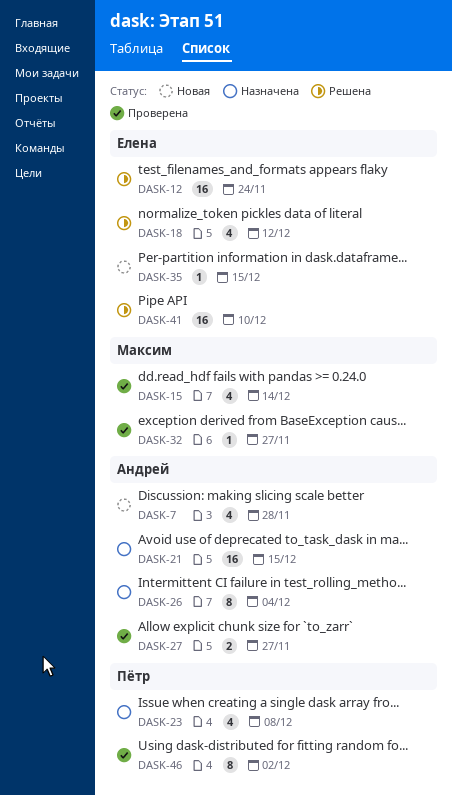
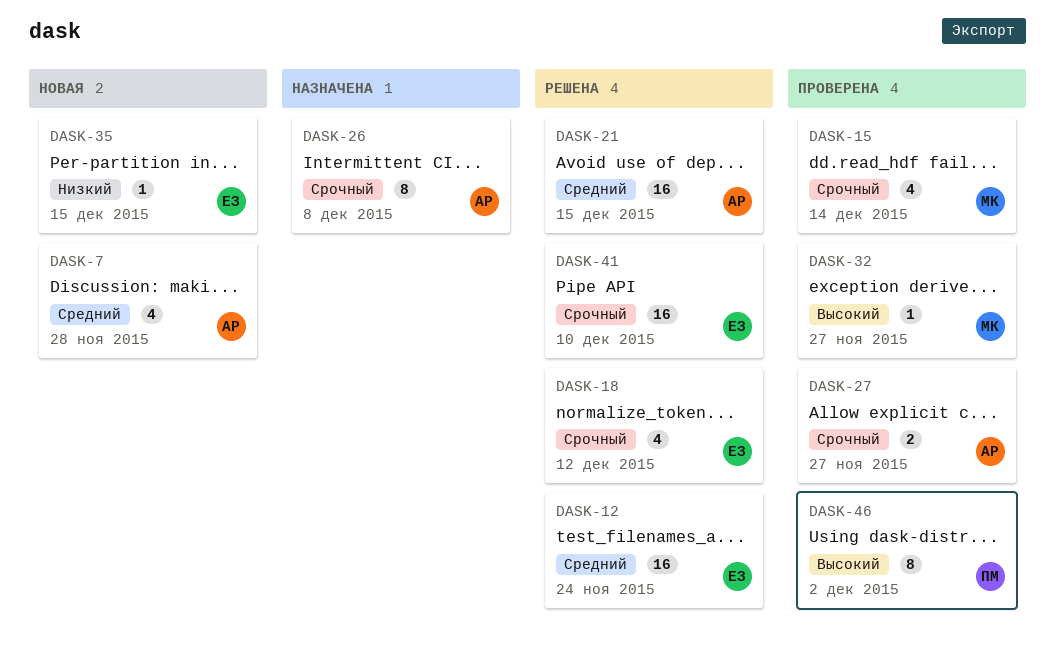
DASK-21, status: Назначена -> Решена
DASK-23: present -> none
DASK-26, due: Dec 4 -> Dec 8

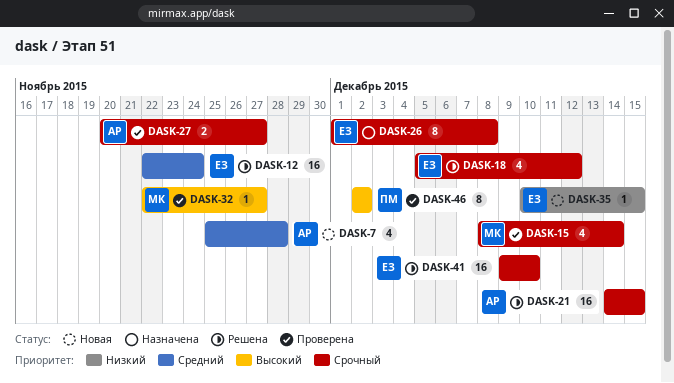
DASK-21, priority: Средний -> Срочный
DASK-26, owner: АР -> ЕЗ

